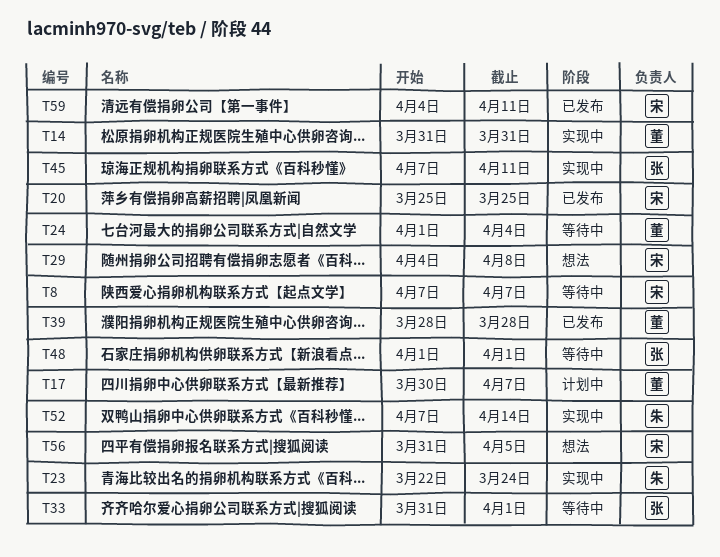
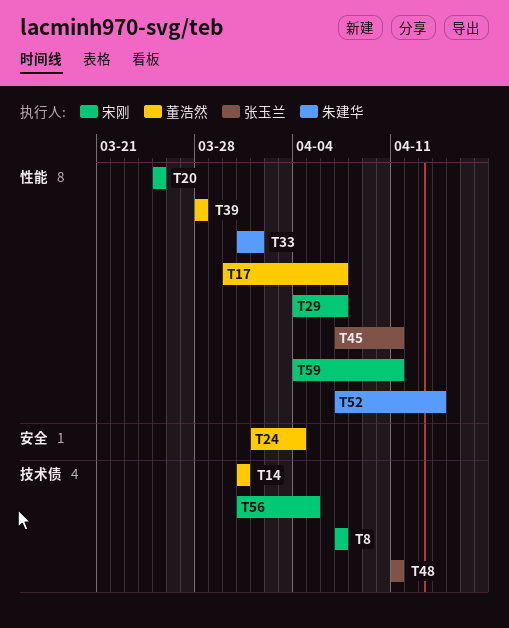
T23: present -> none
T29, due: Apr 8 -> Apr 7
T33, owner: 张玉兰 -> 朱建华
T48, start: Apr 1 -> Apr 11
T48, due: Apr 1 -> Apr 11

